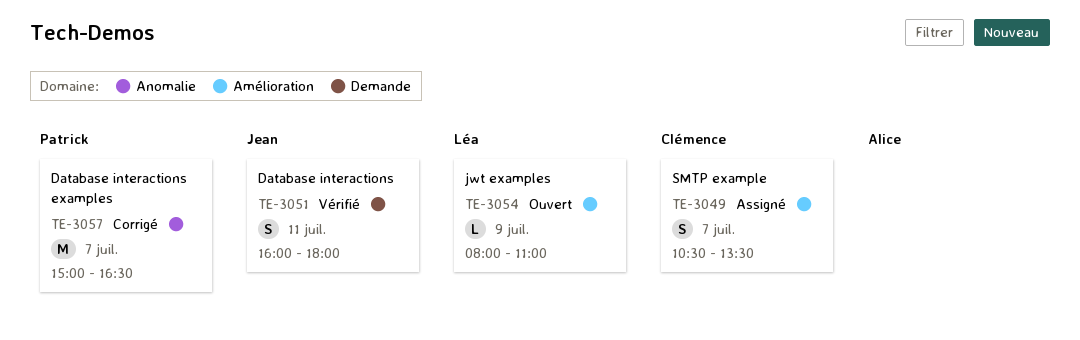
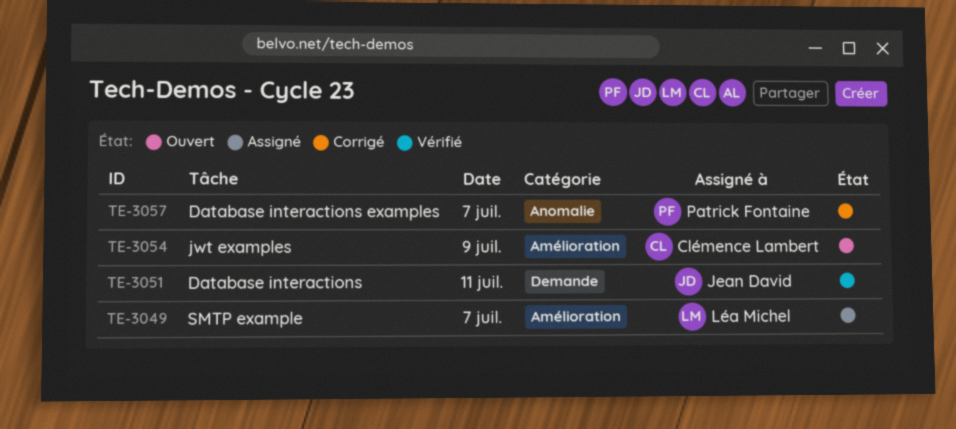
TE-3049, owner: Clémence Lambert -> Léa Michel
TE-3054, owner: Léa Michel -> Clémence Lambert

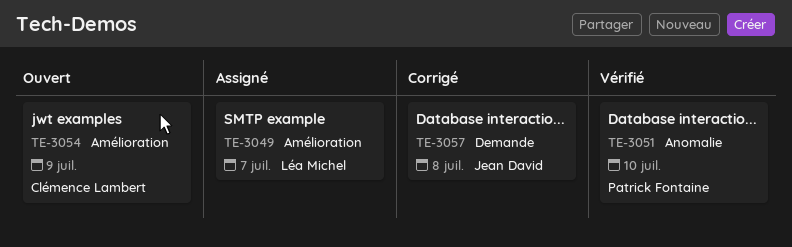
TE-3051, owner: Jean David -> Patrick Fontaine
TE-3051, label: Demande -> Anomalie
TE-3051, day: Jul 11 -> Jul 10
TE-3057, owner: Patrick Fontaine -> Jean David
TE-3057, label: Anomalie -> Demande
TE-3057, day: Jul 7 -> Jul 8

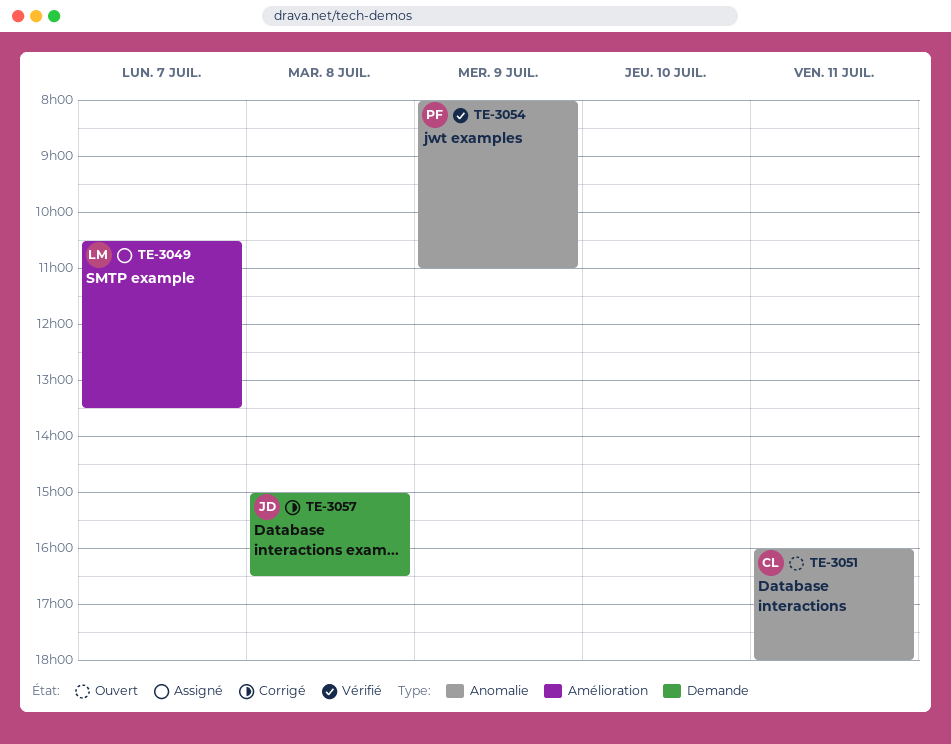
TE-3051, status: Vérifié -> Ouvert
TE-3051, owner: Patrick Fontaine -> Clémence Lambert
TE-3051, day: Jul 10 -> Jul 11
TE-3054, status: Ouvert -> Vérifié
TE-3054, owner: Clémence Lambert -> Patrick Fontaine
TE-3054, label: Amélioration -> Anomalie

